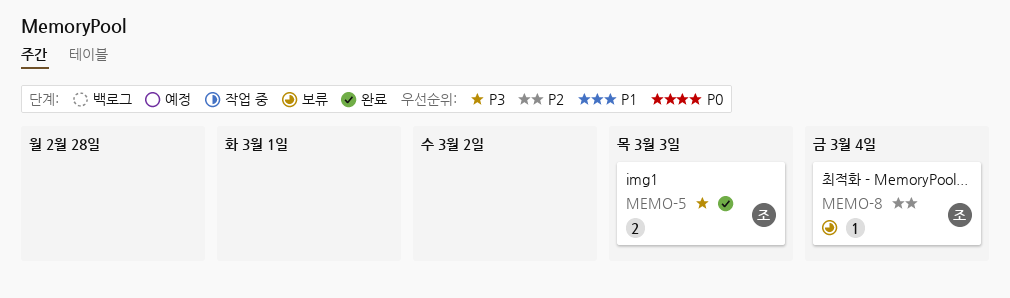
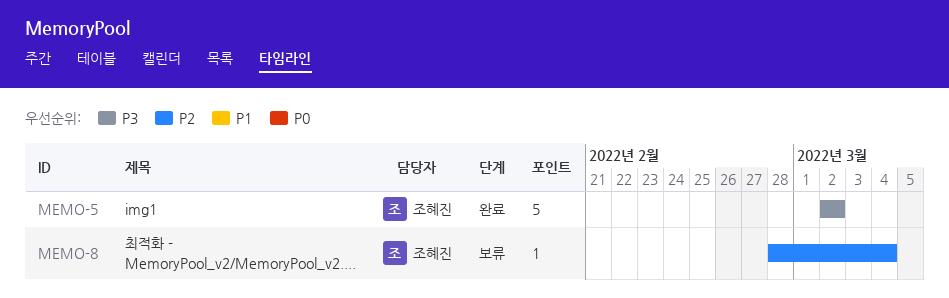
MEMO-5, estimate: 2 -> 5
MEMO-5, due: Mar 3 -> Mar 2

